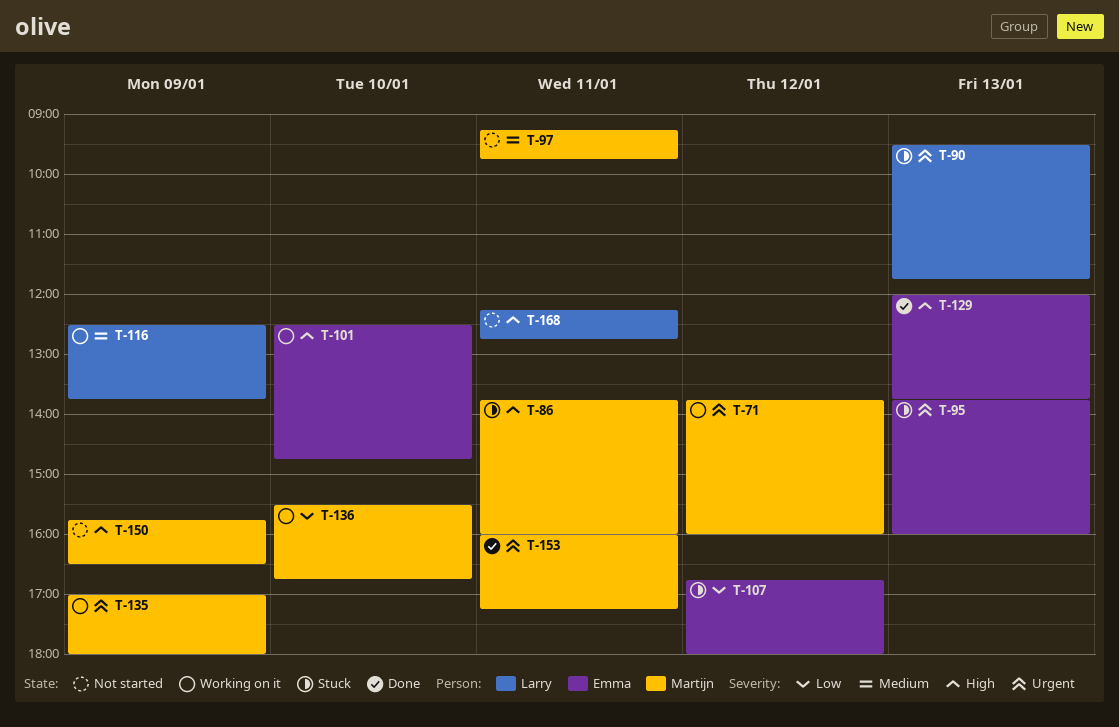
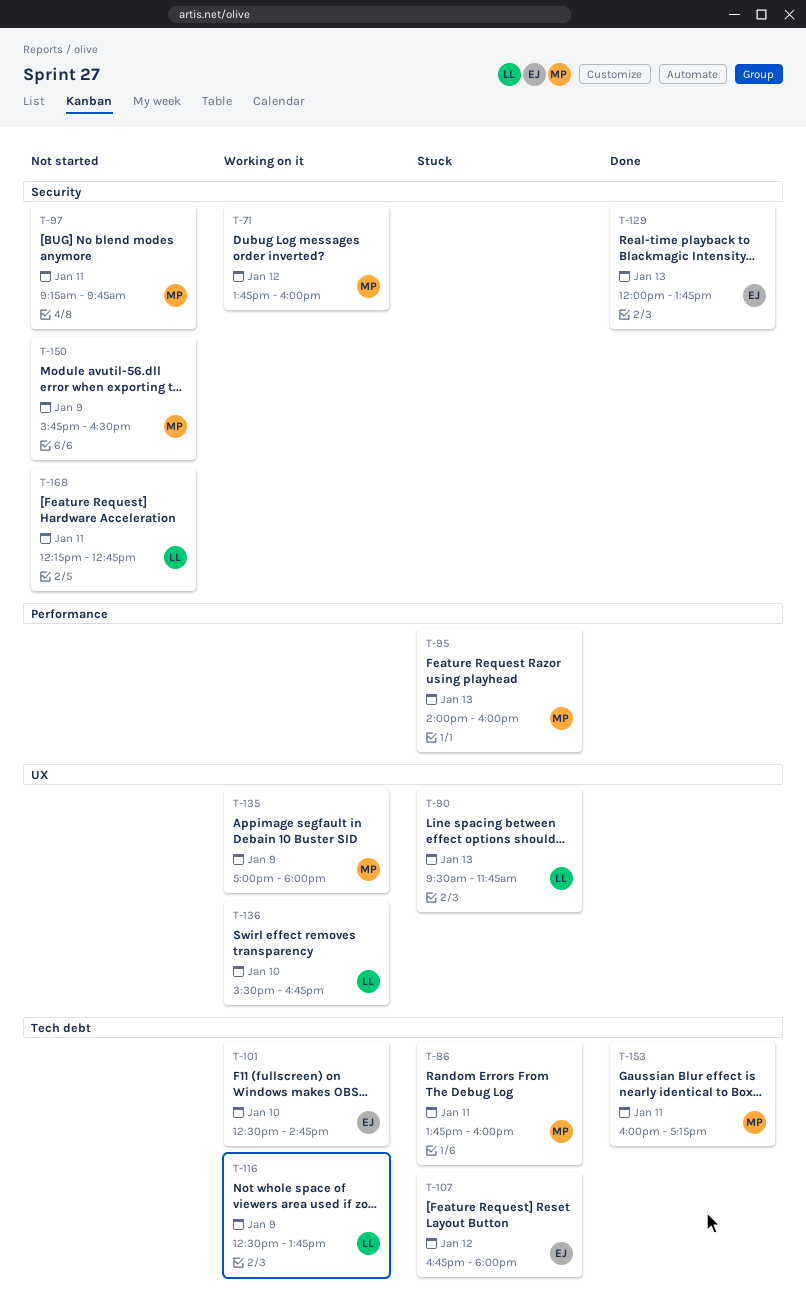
T-95, owner: Emma -> Martijn
T-95, begins: 13:45 -> 14:00
T-136, owner: Martijn -> Larry

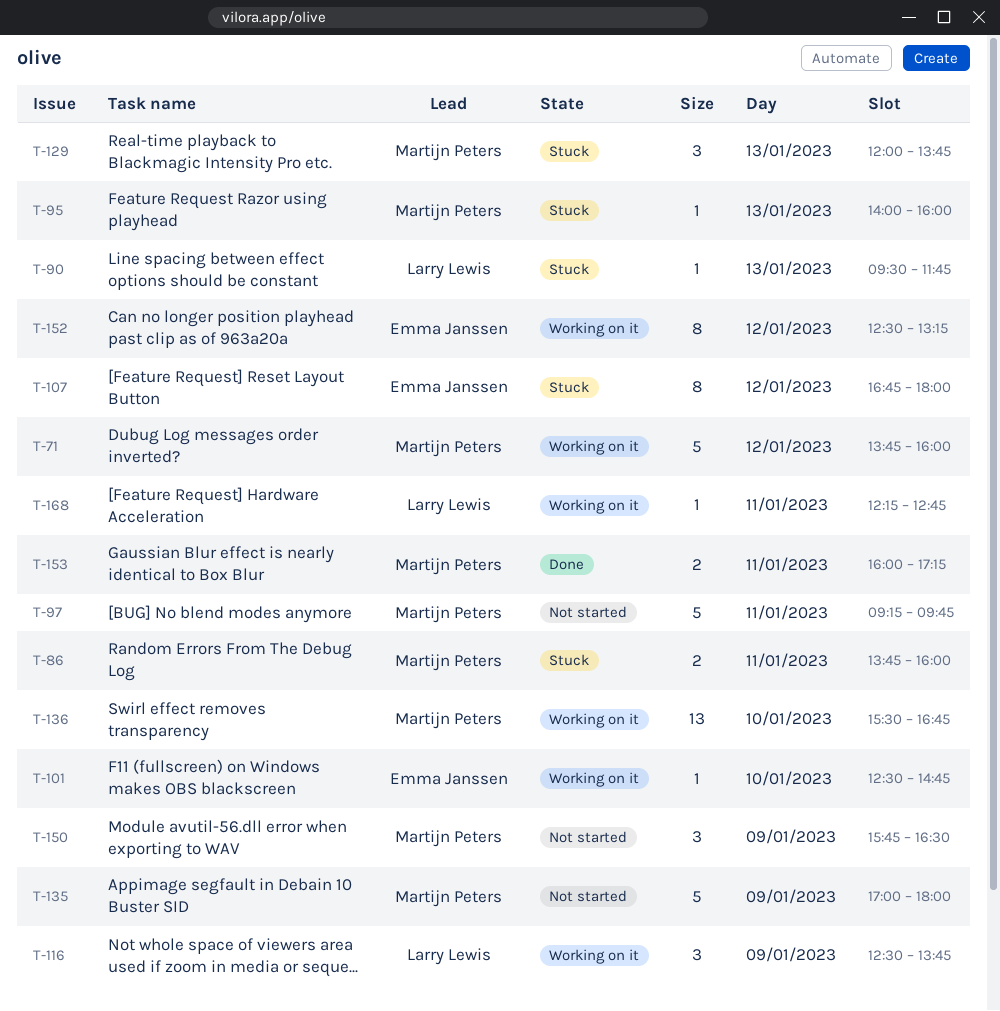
T-129, status: Done -> Stuck
T-129, owner: Emma Janssen -> Martijn Peters
T-135, status: Working on it -> Not started
T-136, owner: Larry Lewis -> Martijn Peters
T-152: none -> present
T-168, status: Not started -> Working on it

